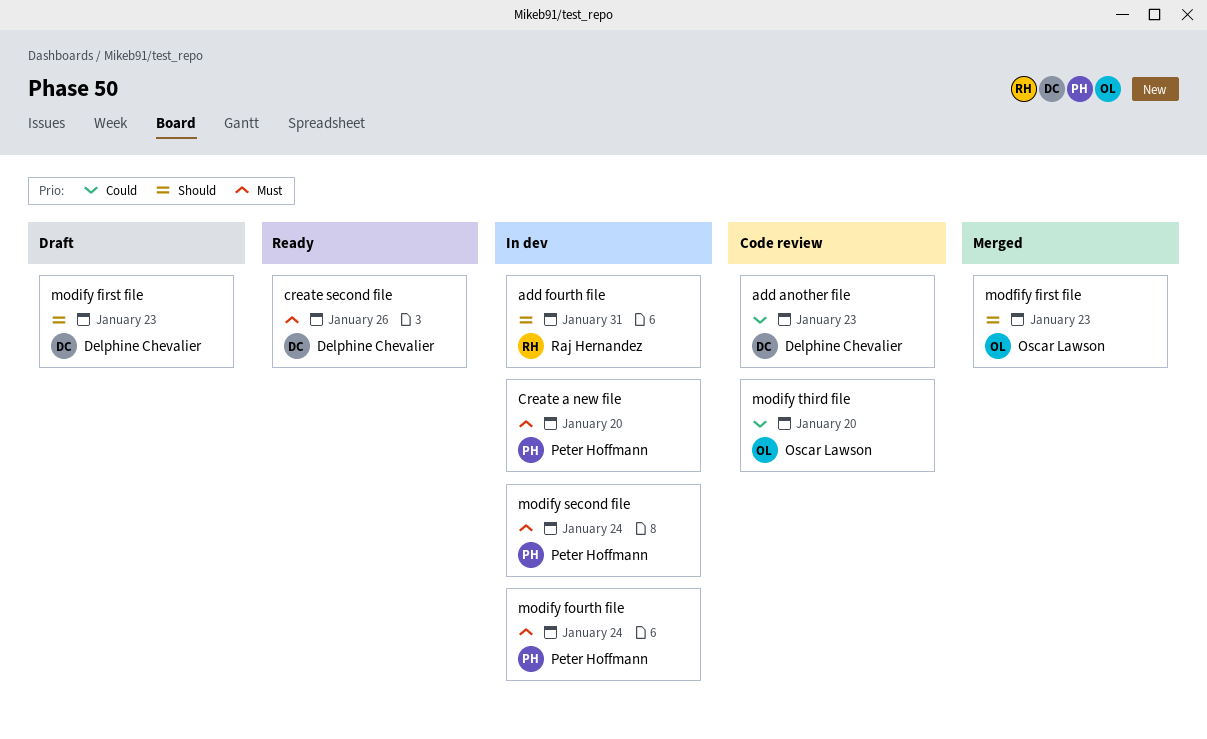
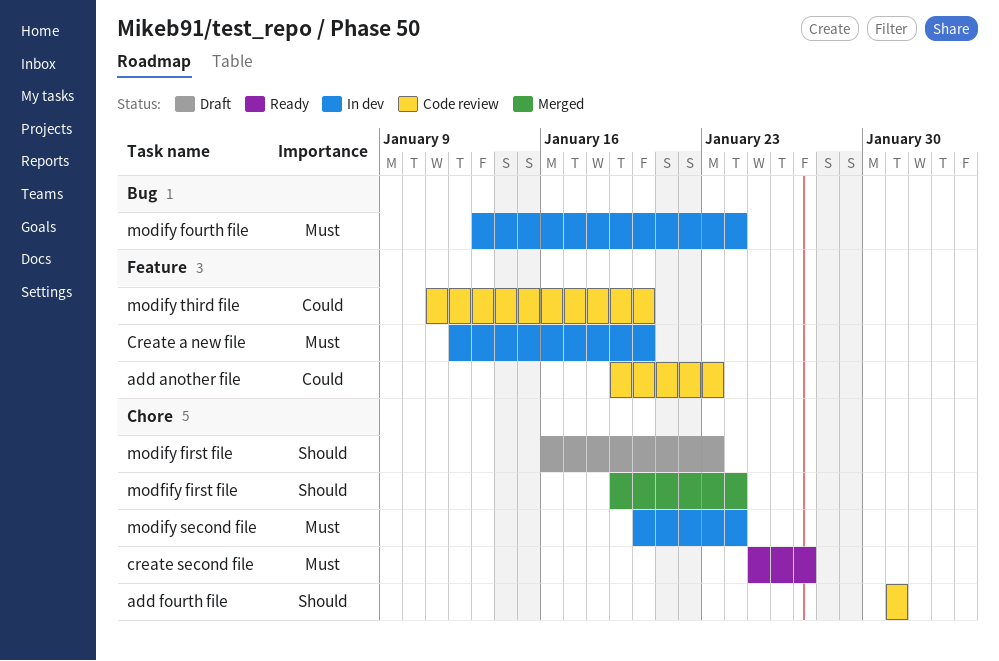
add fourth file, status: In dev -> Code review
create second file, due: Jan 26 -> Jan 27
modfify first file, due: Jan 23 -> Jan 24

